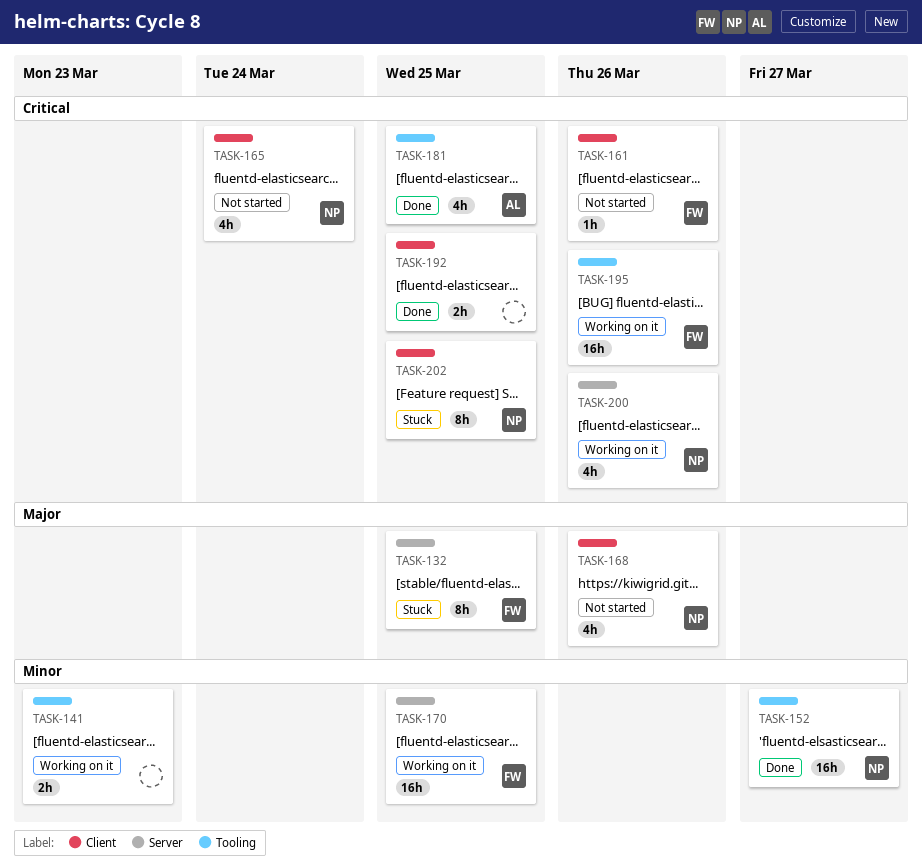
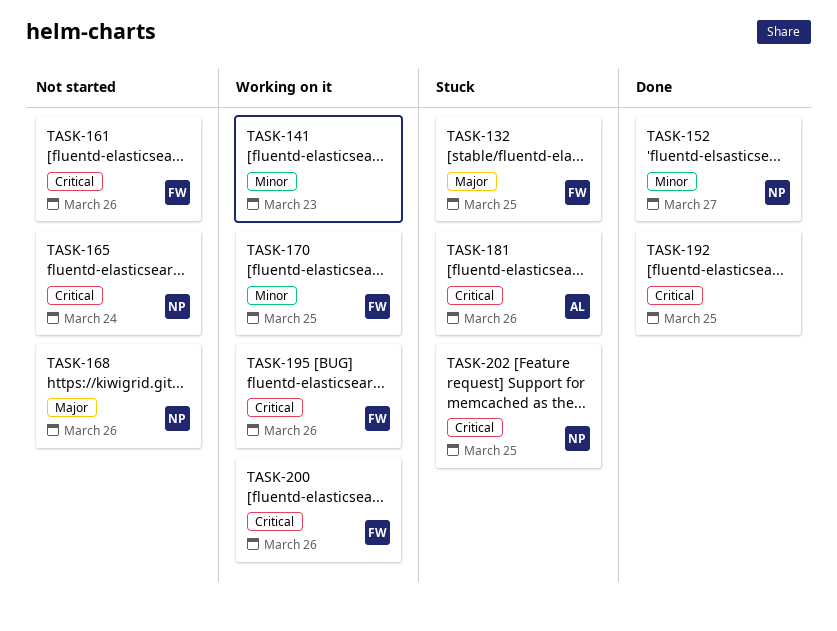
TASK-181, status: Done -> Stuck
TASK-181, due: Mar 25 -> Mar 26
TASK-200, owner: NP -> FW

